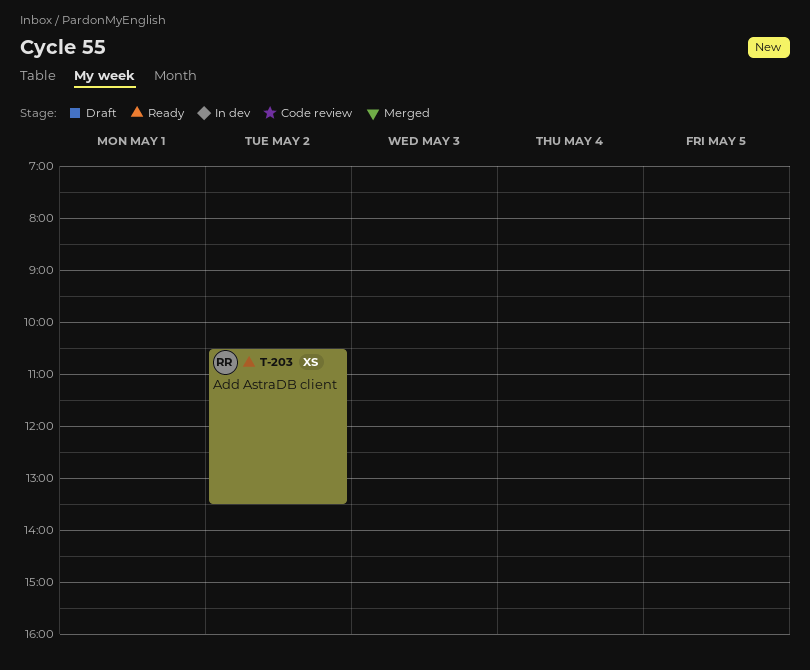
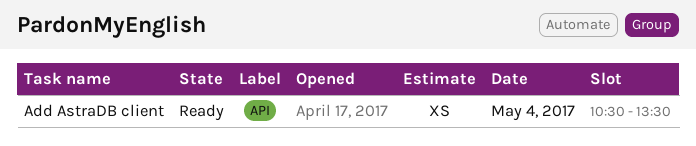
Add AstraDB client, day: May 2 -> May 4

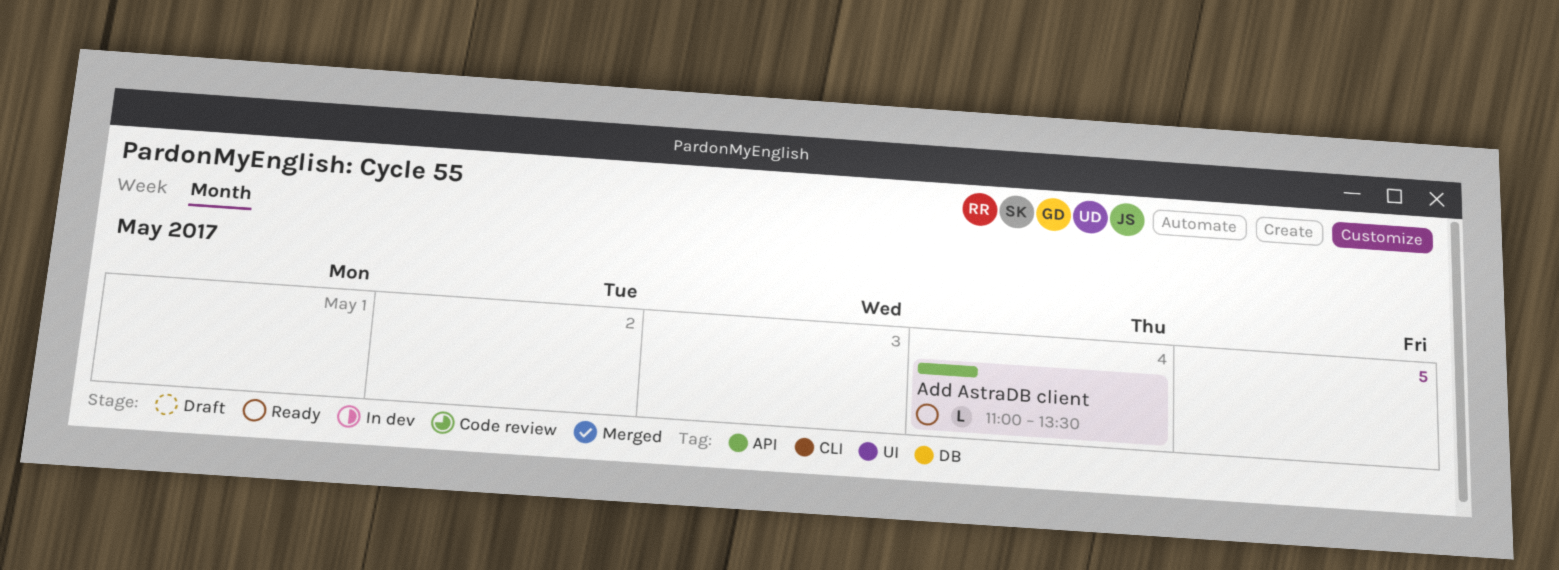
Add AstraDB client, estimate: XS -> L
Add AstraDB client, begins: 10:30 -> 11:00

